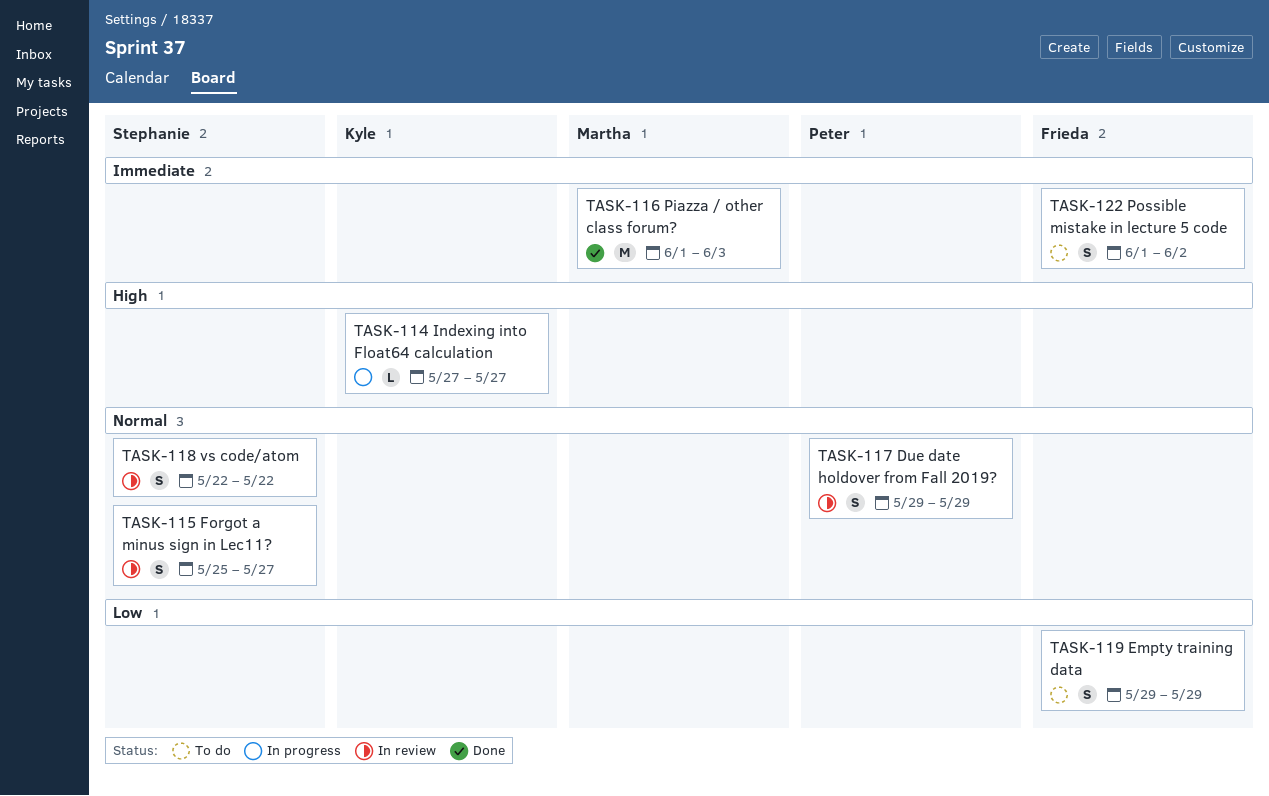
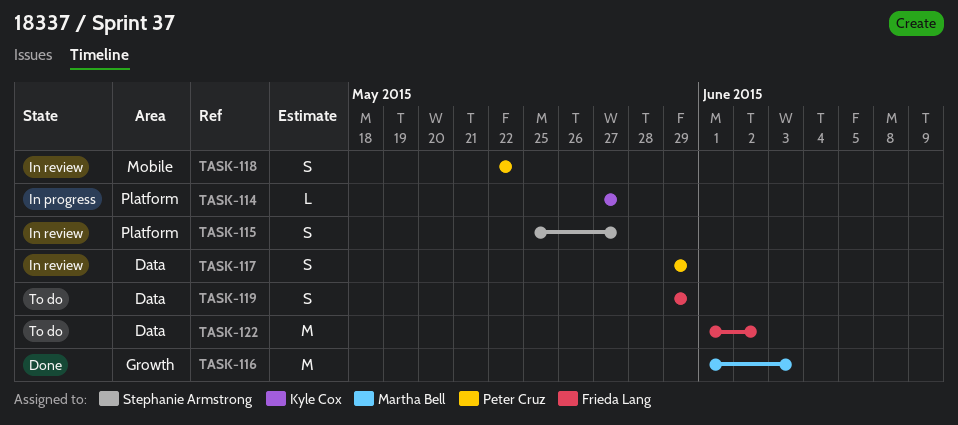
TASK-118, owner: Stephanie Armstrong -> Peter Cruz
TASK-122, estimate: S -> M

